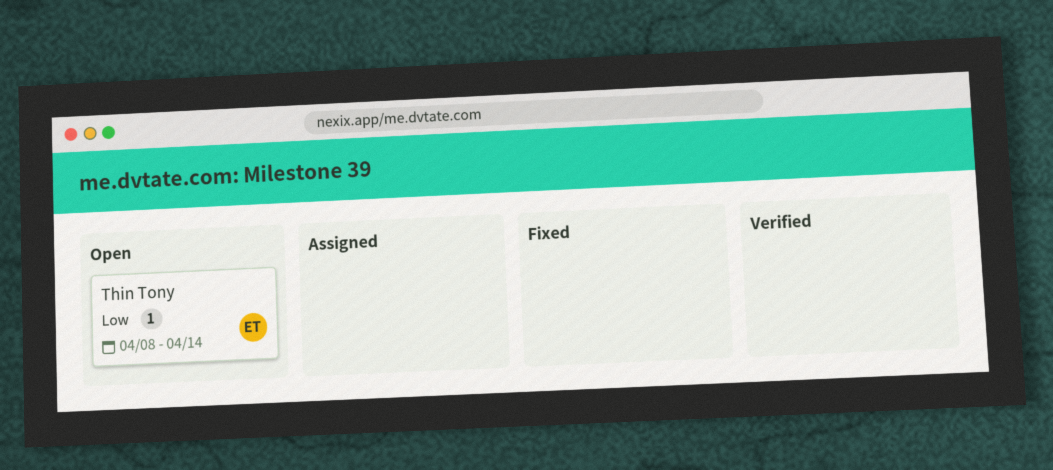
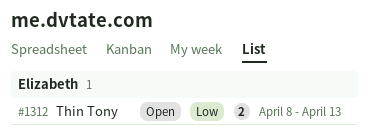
Thin Tony, estimate: 1 -> 2
Thin Tony, due: Apr 14 -> Apr 13

